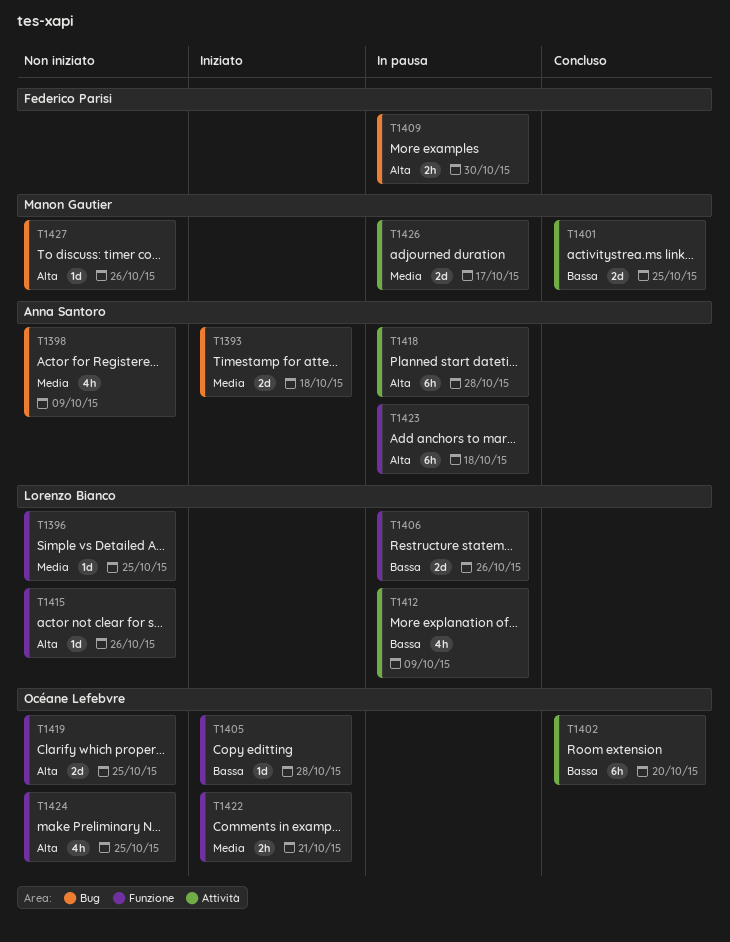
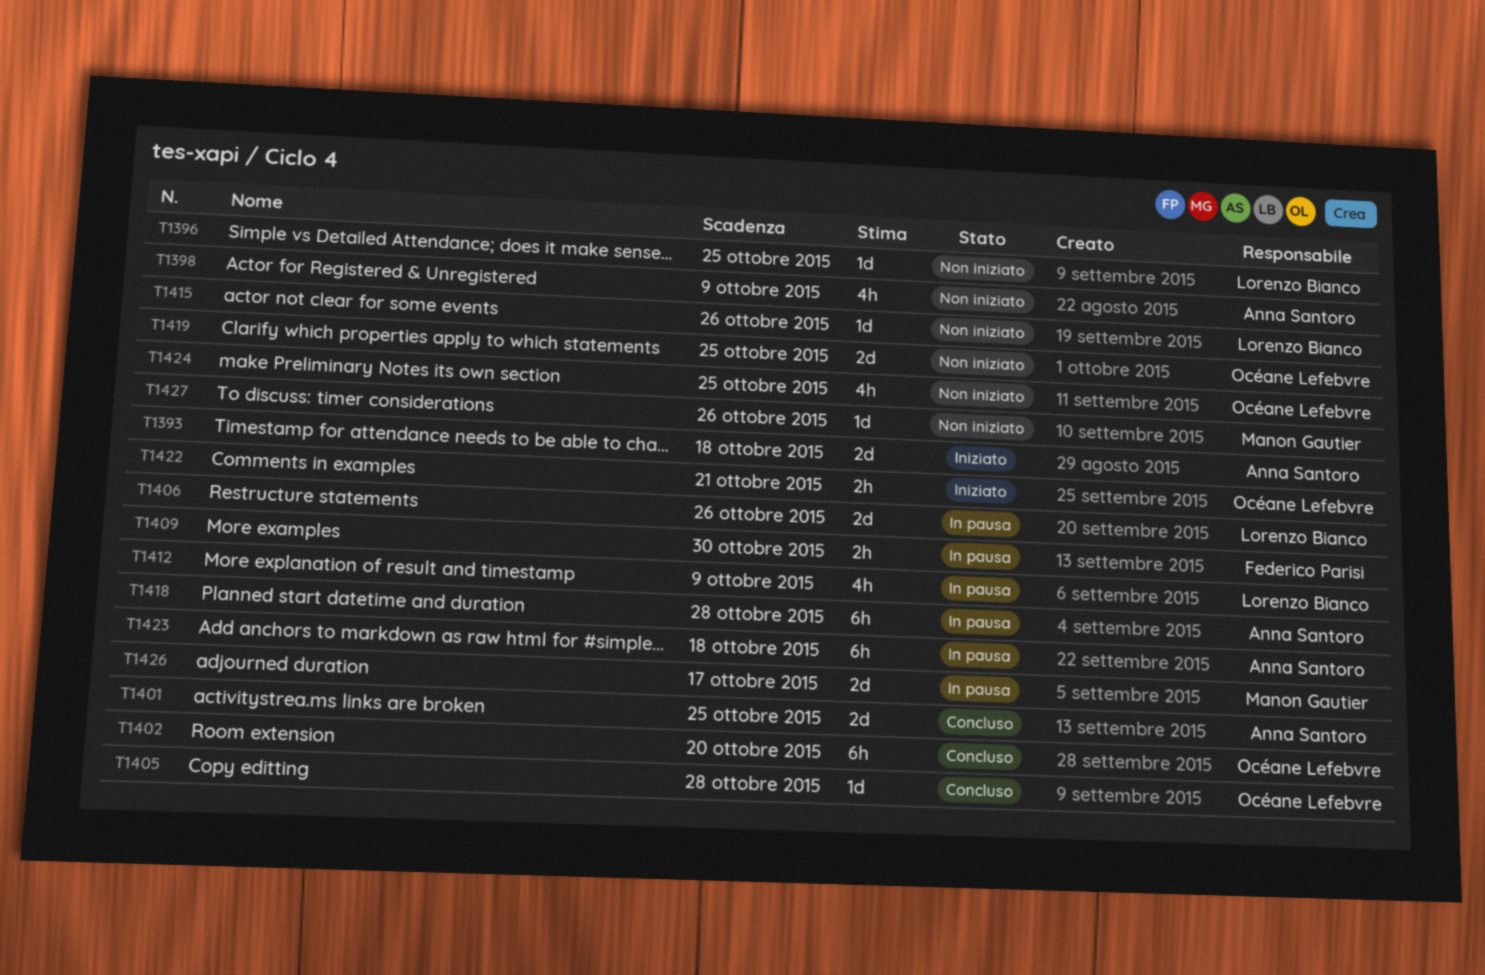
T1401, owner: Manon Gautier -> Anna Santoro
T1405, status: Iniziato -> Concluso

